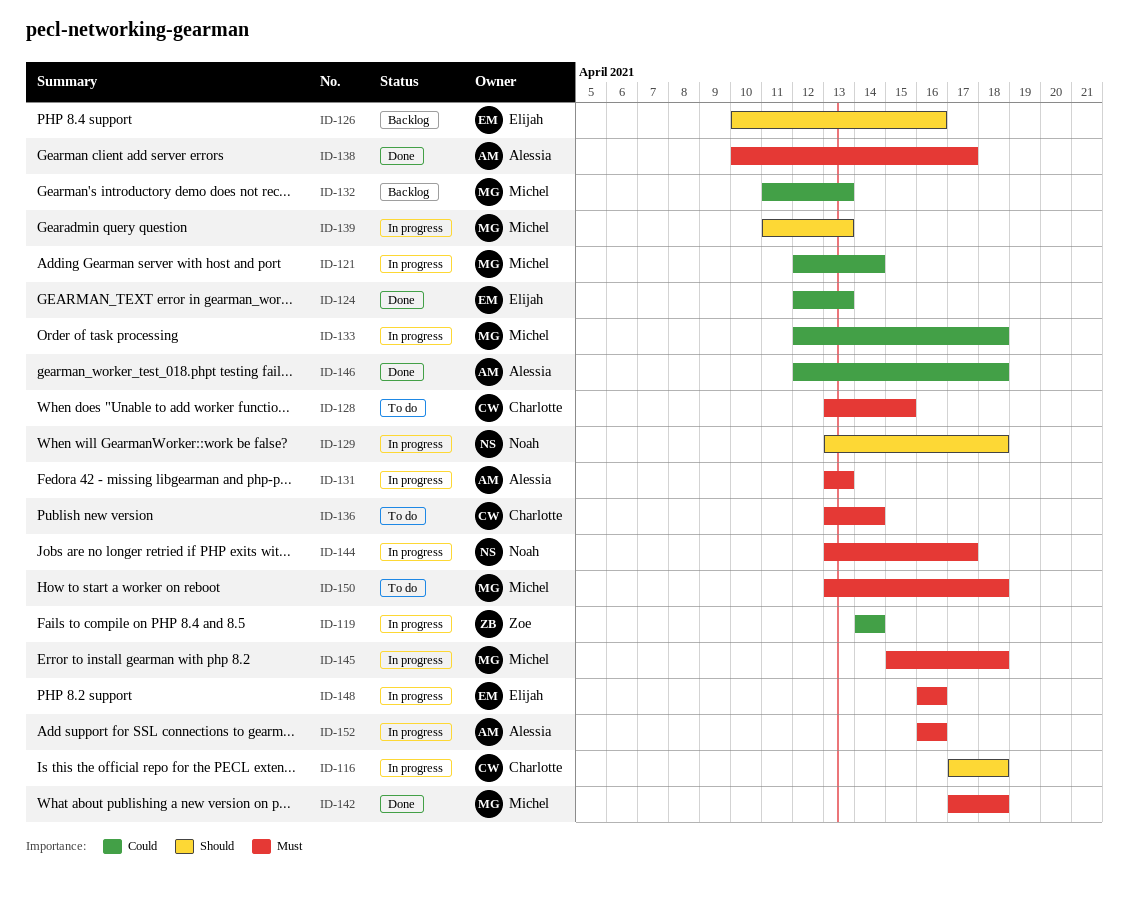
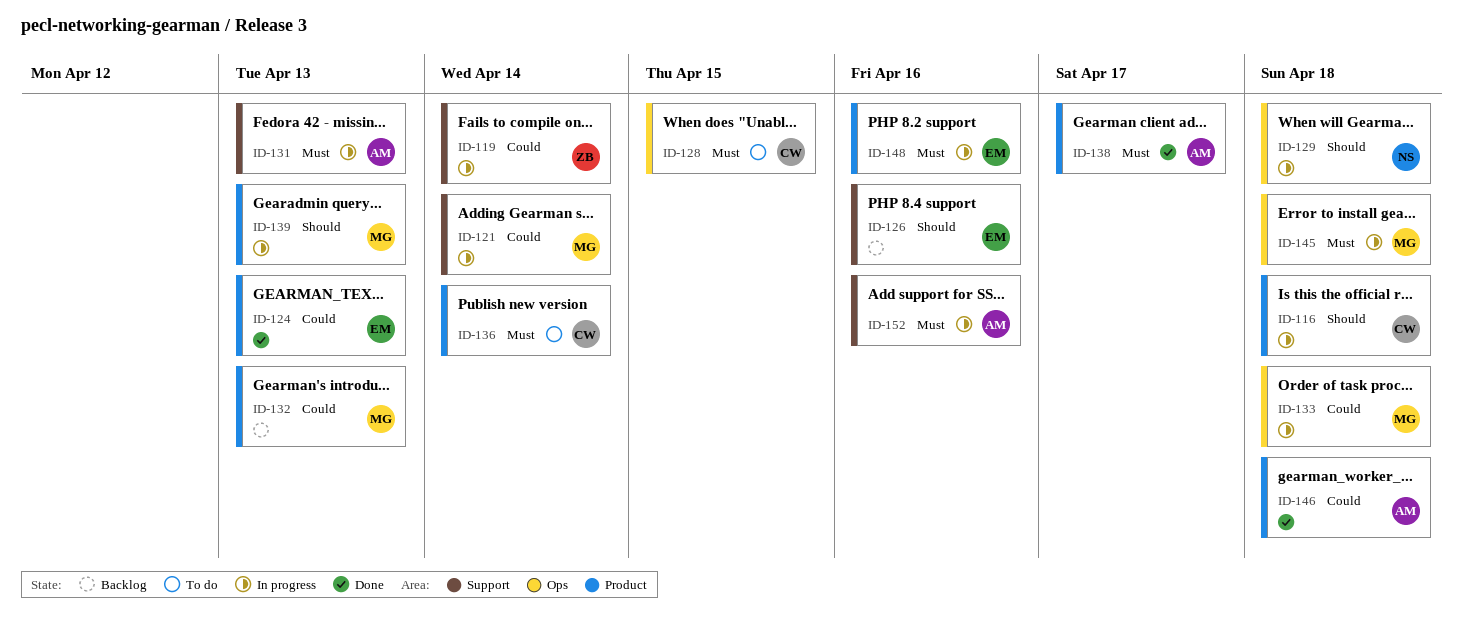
ID-142: present -> none
ID-144: present -> none
ID-150: present -> none

